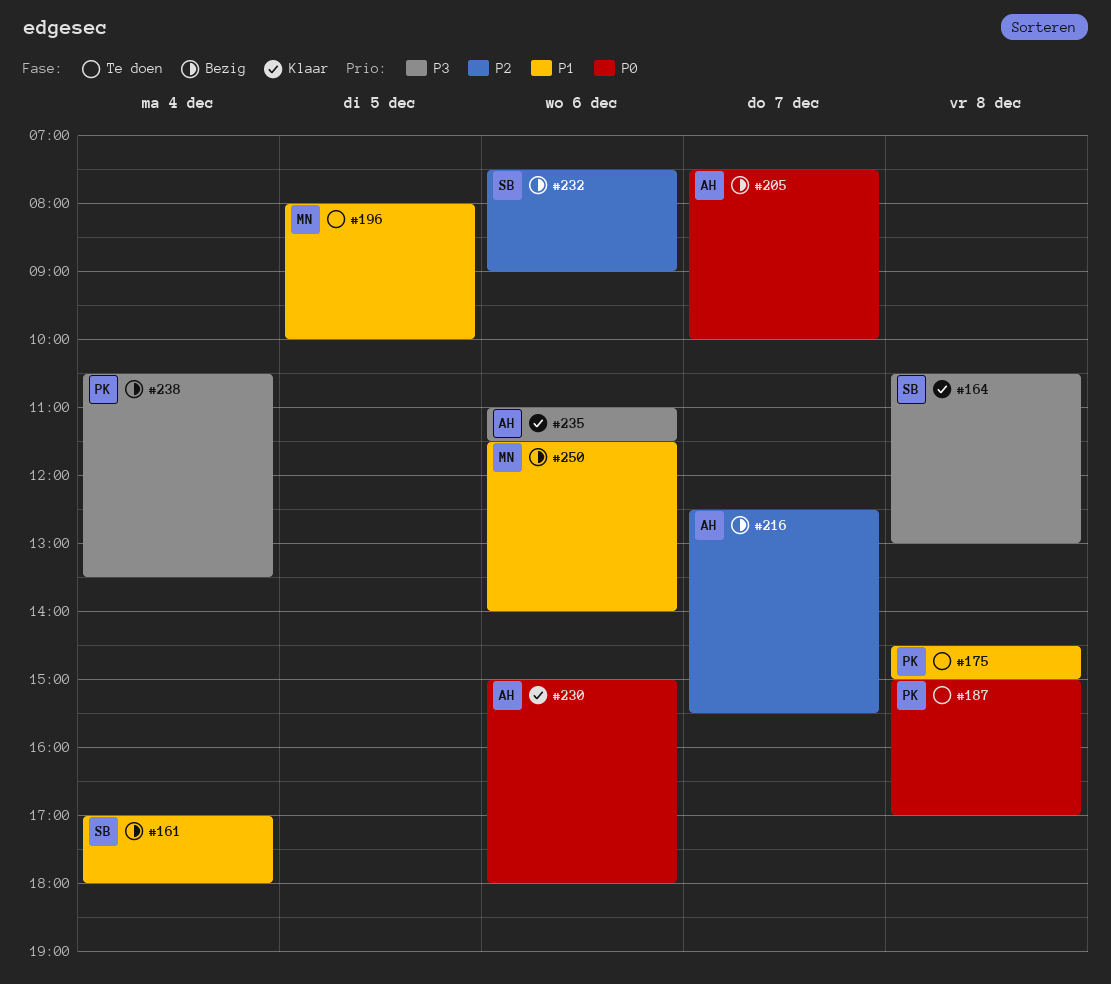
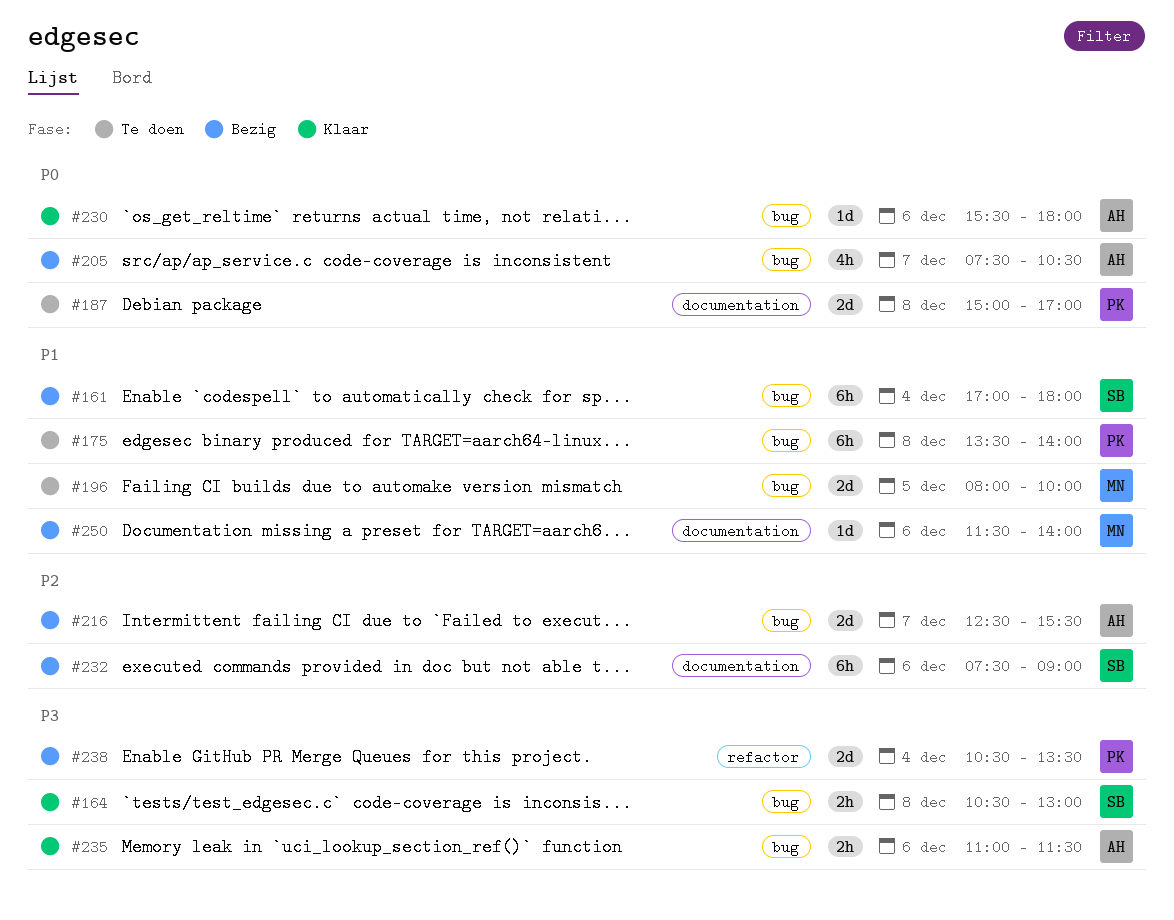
#175, begins: 14:30 -> 13:30
#175, ends: 15:00 -> 14:00
#205, ends: 10:00 -> 10:30
#230, begins: 15:00 -> 15:30

